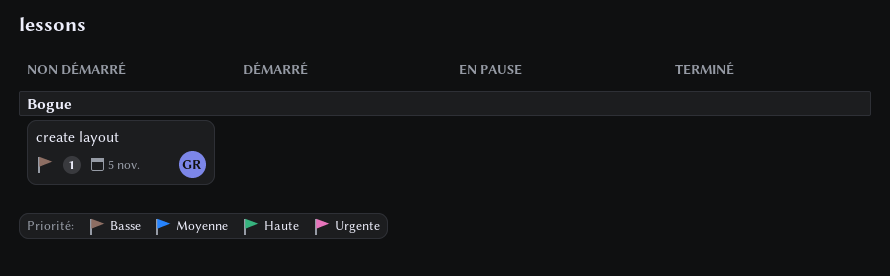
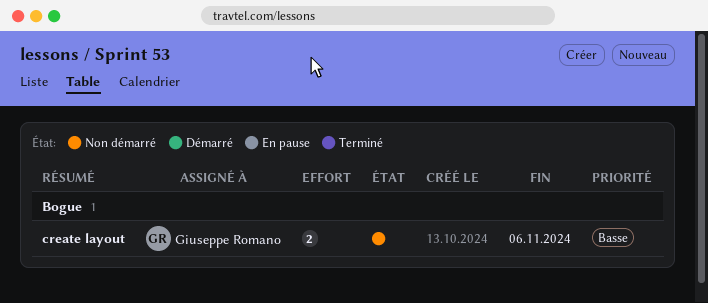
create layout, estimate: 1 -> 2
create layout, due: Nov 5 -> Nov 6

